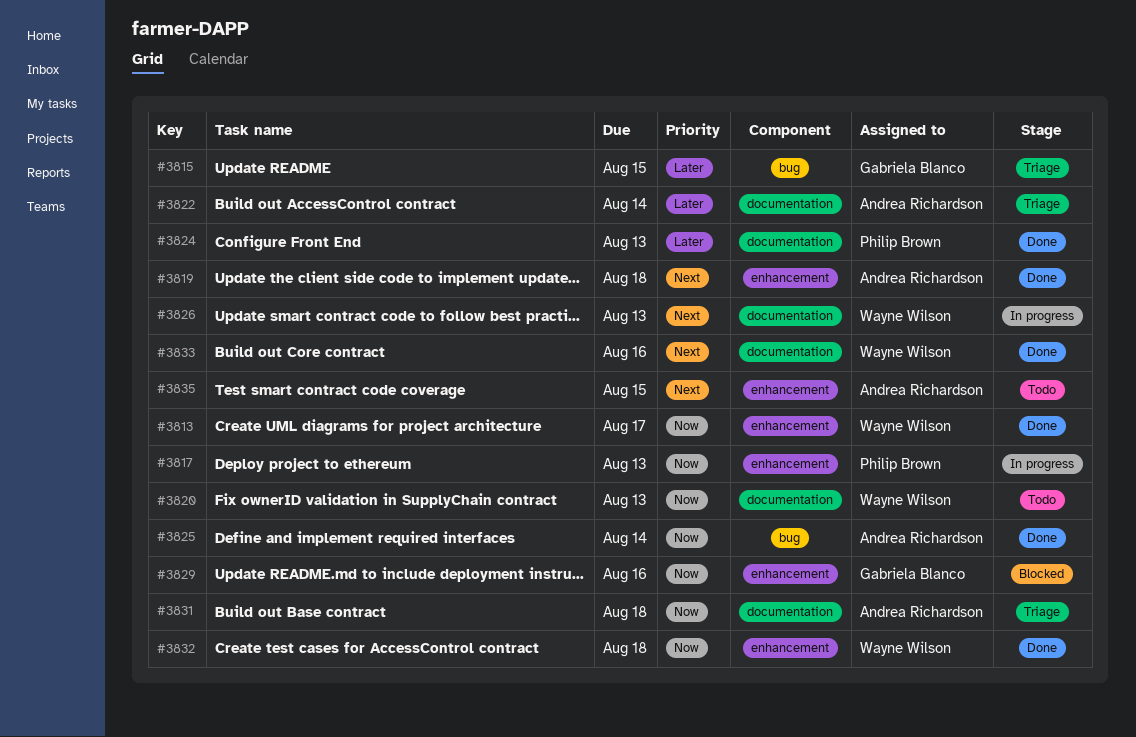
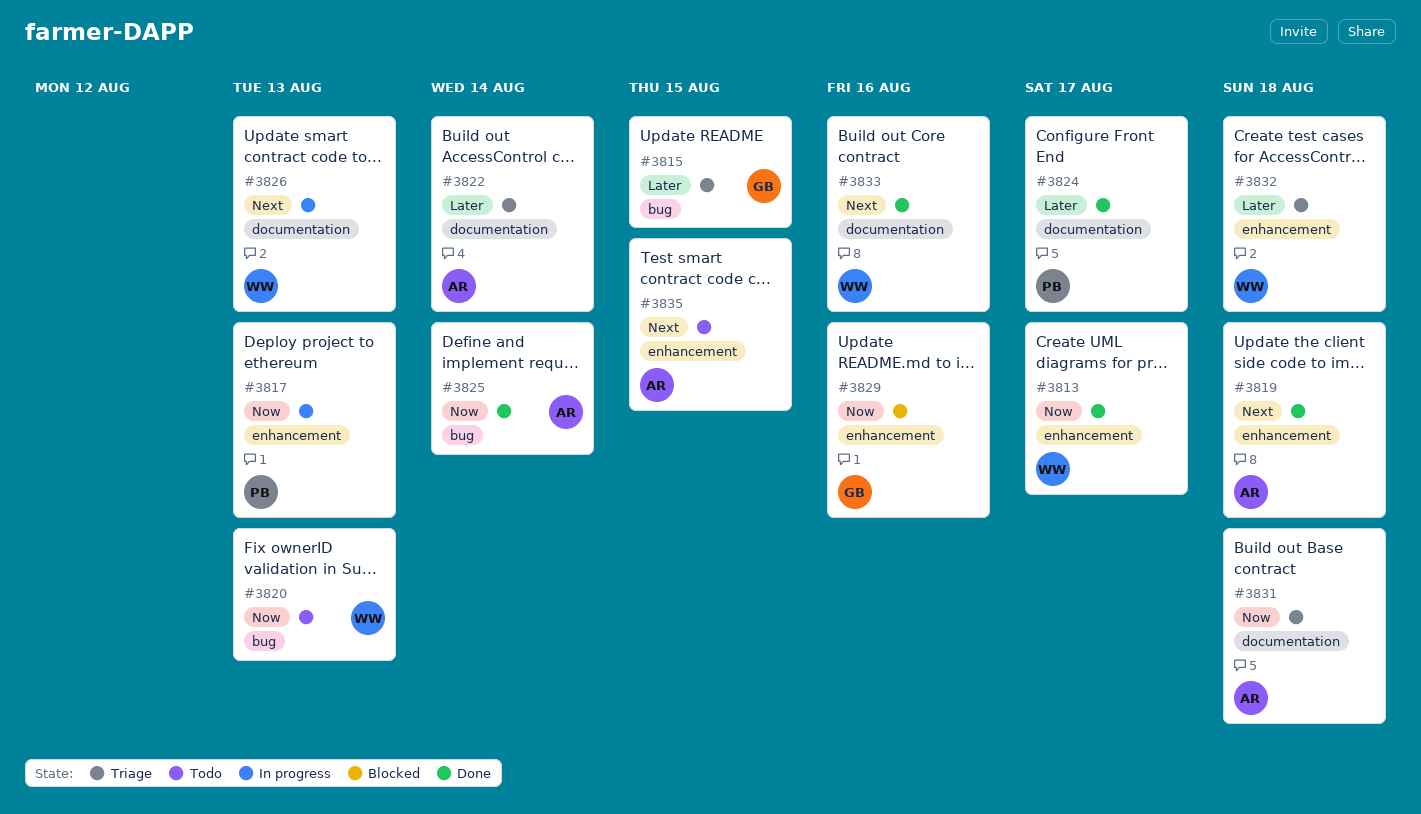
#3820, label: documentation -> bug
#3824, due: Aug 13 -> Aug 17
#3832, status: Done -> Triage
#3832, priority: Now -> Later

